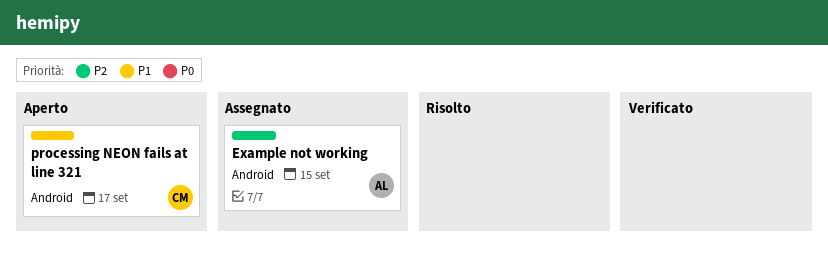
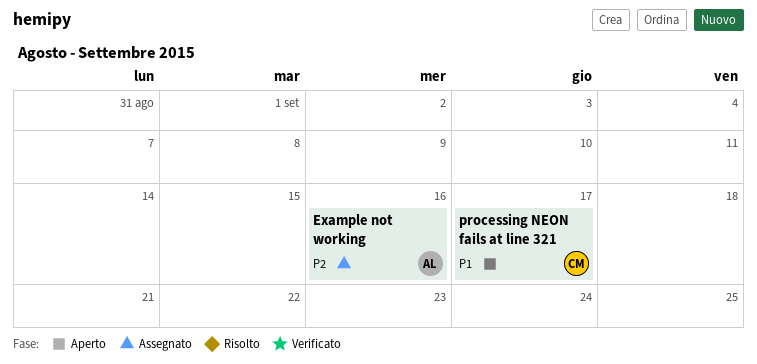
Example not working, due: Sep 15 -> Sep 16

